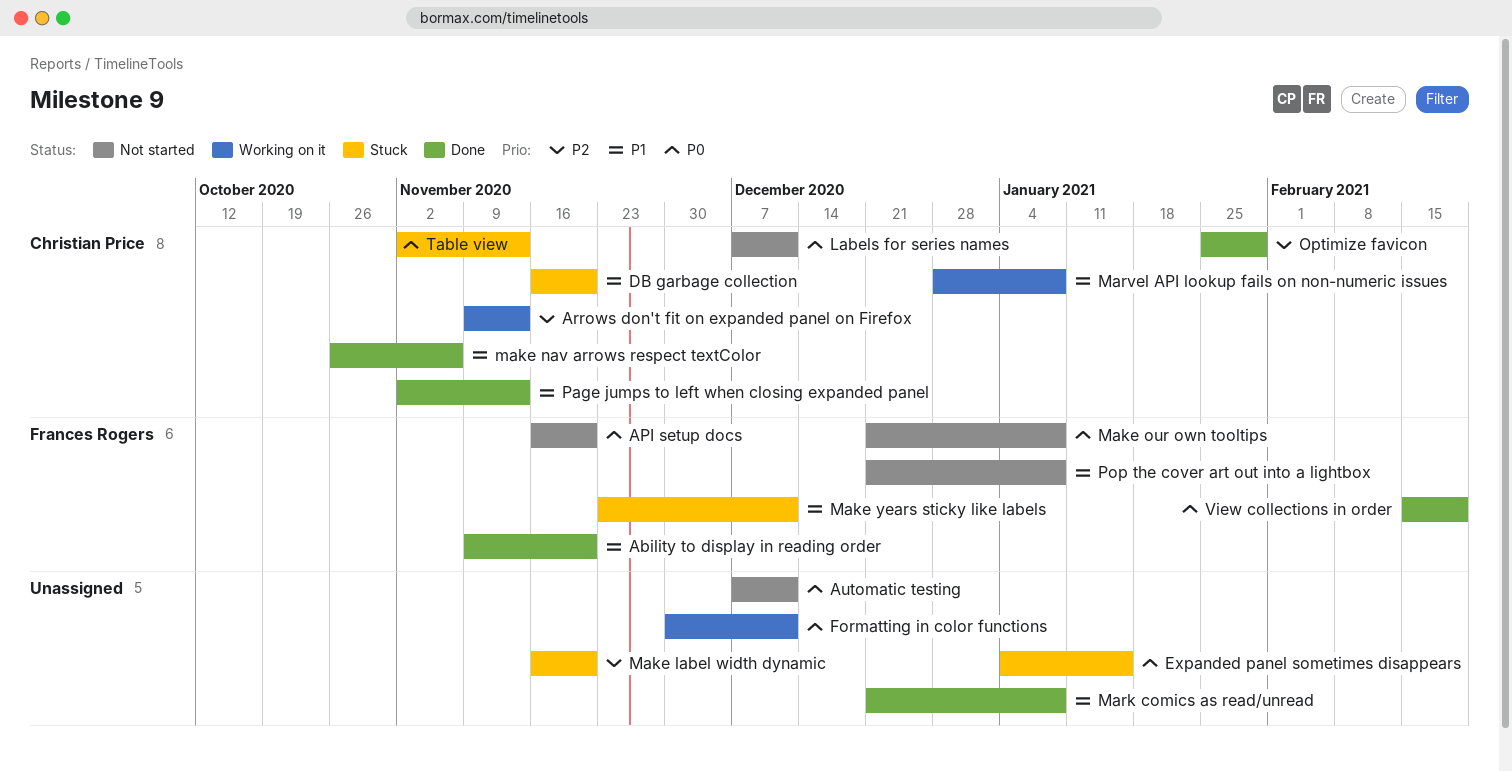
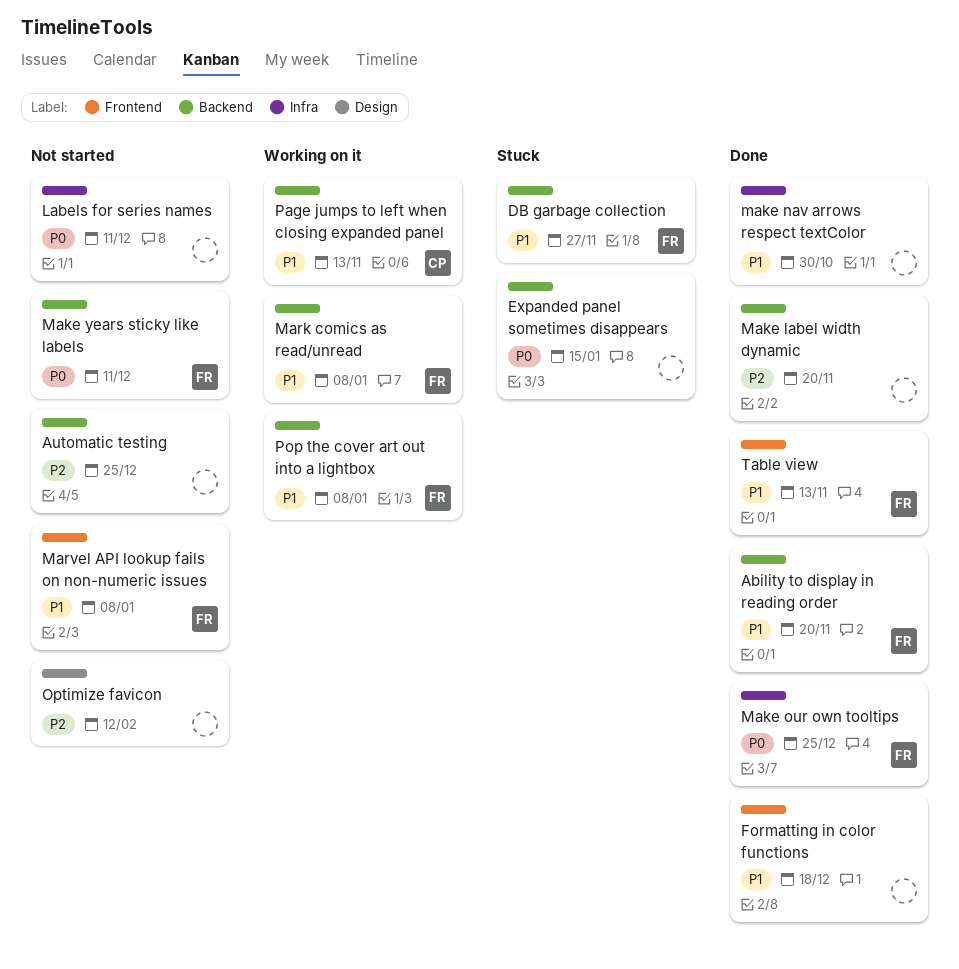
API setup docs: present -> none
Arrows don't fit on expanded panel on Firefox: present -> none
Automatic testing, priority: P0 -> P2
Automatic testing, due: Dec 11 -> Dec 25
DB garbage collection, owner: Christian Price -> Frances Rogers
DB garbage collection, due: Nov 20 -> Nov 27
Formatting in color functions, status: Working on it -> Done
Formatting in color functions, priority: P0 -> P1
Formatting in color functions, due: Dec 11 -> Dec 18
Labels for series names, owner: Christian Price -> none
Make label width dynamic, status: Stuck -> Done
make nav arrows respect textColor, owner: Christian Price -> none
make nav arrows respect textColor, due: Nov 6 -> Oct 30
Make our own tooltips, status: Not started -> Done
Make our own tooltips, due: Jan 8 -> Dec 25
Make years sticky like labels, status: Stuck -> Not started
Make years sticky like labels, priority: P1 -> P0
Mark comics as read/unread, status: Done -> Working on it
Mark comics as read/unread, owner: none -> Frances Rogers
Marvel API lookup fails on non-numeric issues, status: Working on it -> Not started
Marvel API lookup fails on non-numeric issues, owner: Christian Price -> Frances Rogers
Optimize favicon, status: Done -> Not started
Optimize favicon, owner: Christian Price -> none
Optimize favicon, due: Jan 29 -> Feb 12
Page jumps to left when closing expanded panel, status: Done -> Working on it
Pop the cover art out into a lightbox, status: Not started -> Working on it
Table view, status: Stuck -> Done
Table view, owner: Christian Price -> Frances Rogers
Table view, priority: P0 -> P1
View collections in order: present -> none

